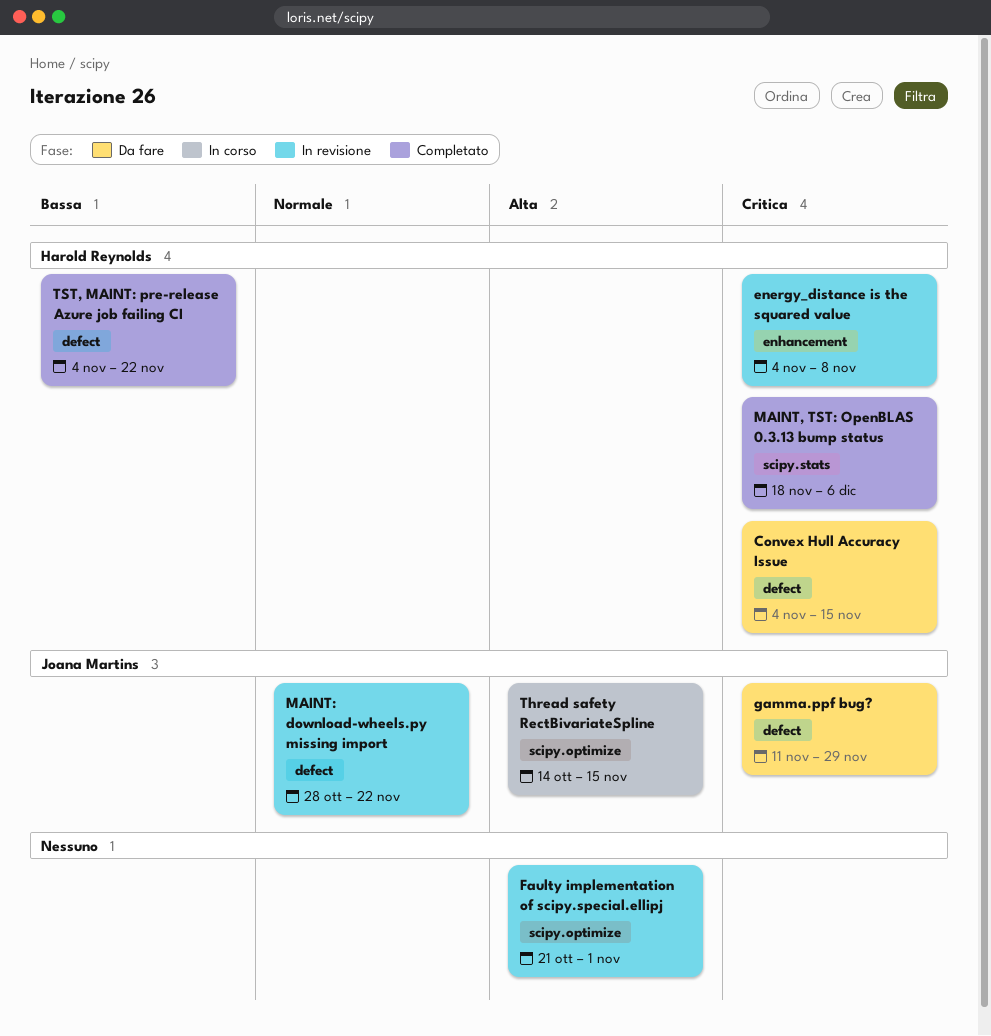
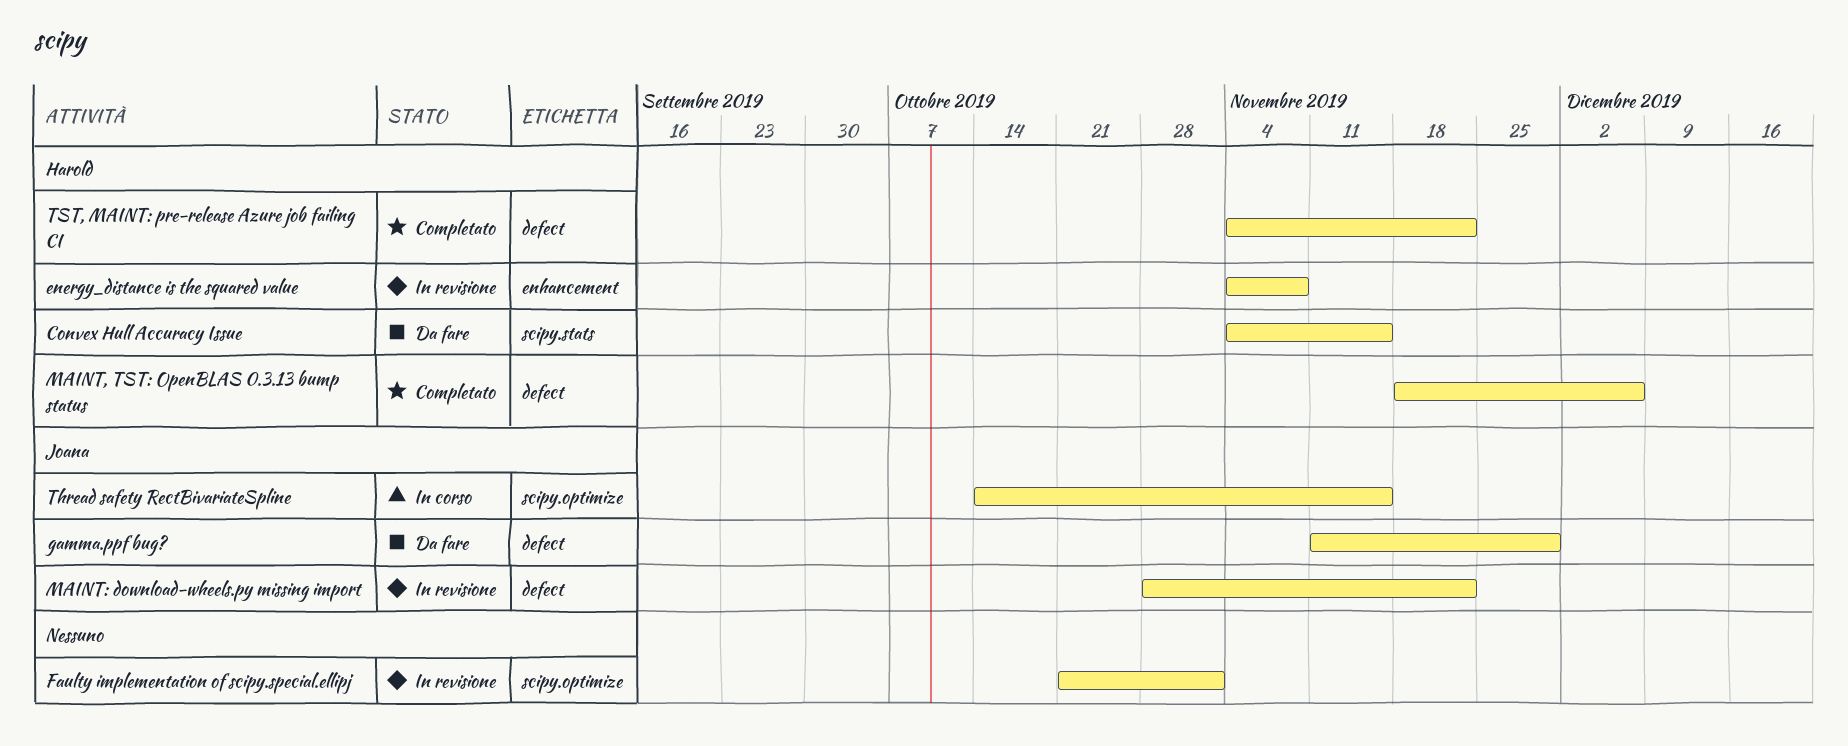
Convex Hull Accuracy Issue, label: defect -> scipy.stats
MAINT, TST: OpenBLAS 0.3.13 bump status, label: scipy.stats -> defect

